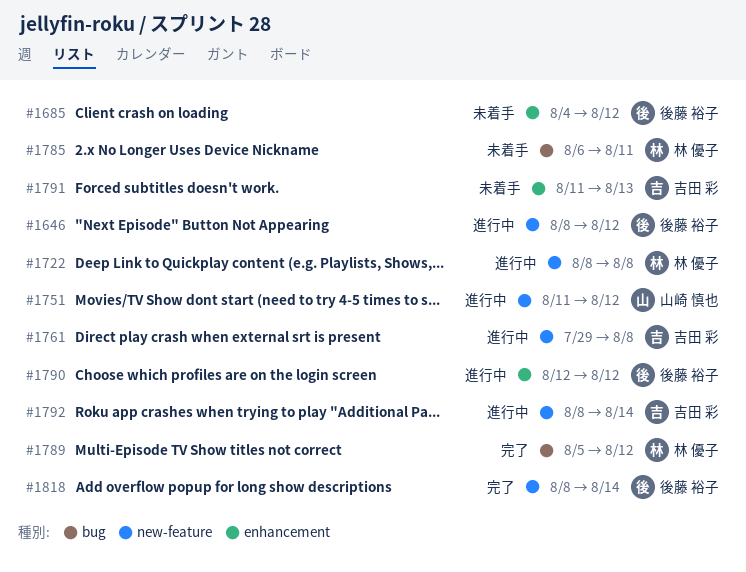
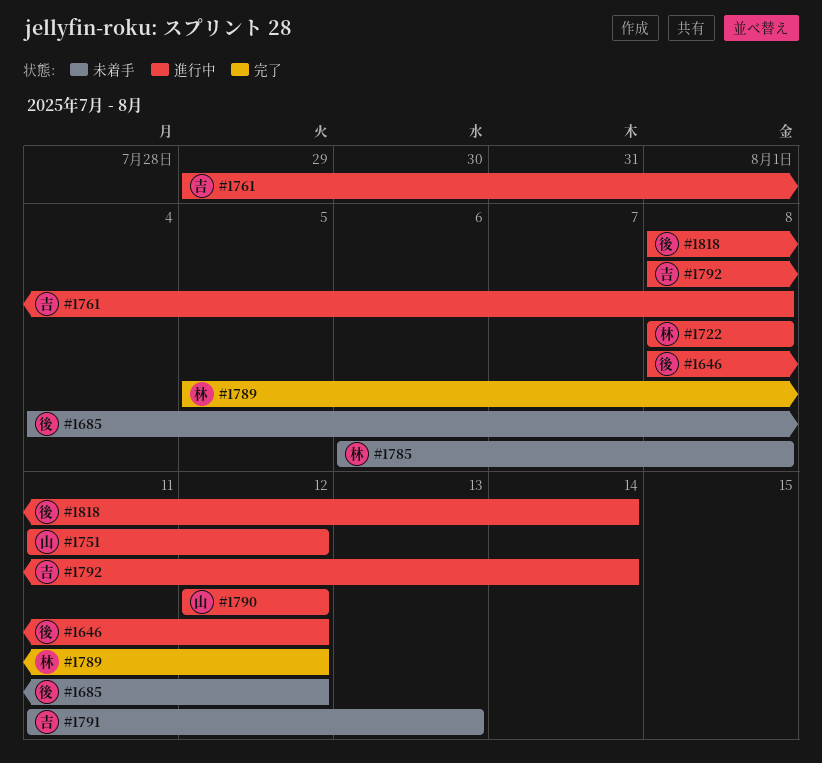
#1785, due: Aug 11 -> Aug 8
#1790, owner: 後藤 裕子 -> 山崎 慎也
#1818, status: 完了 -> 進行中

